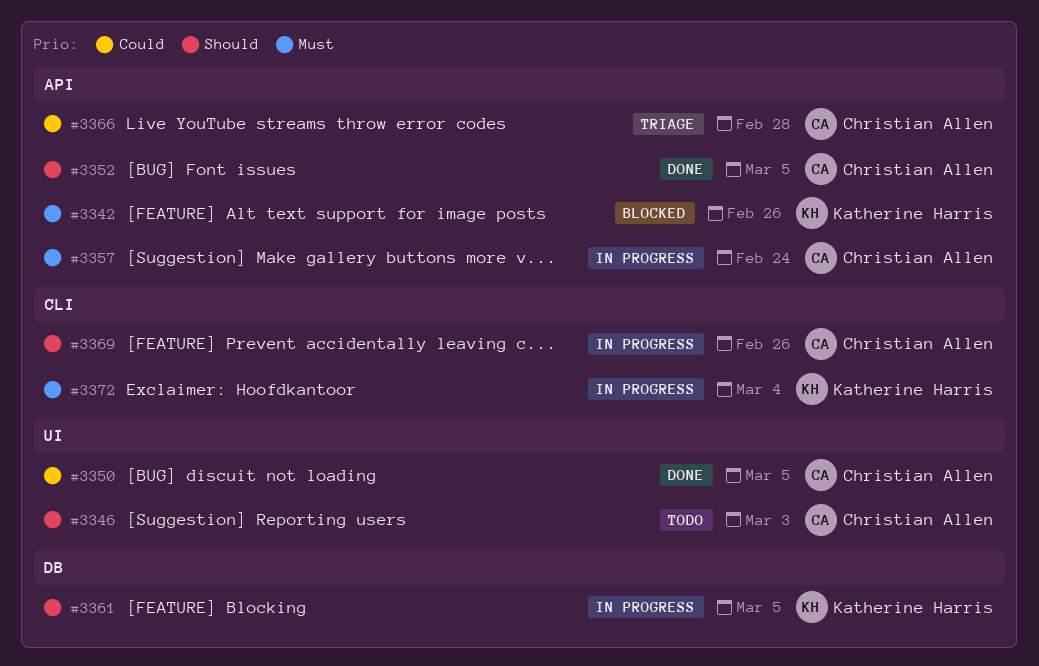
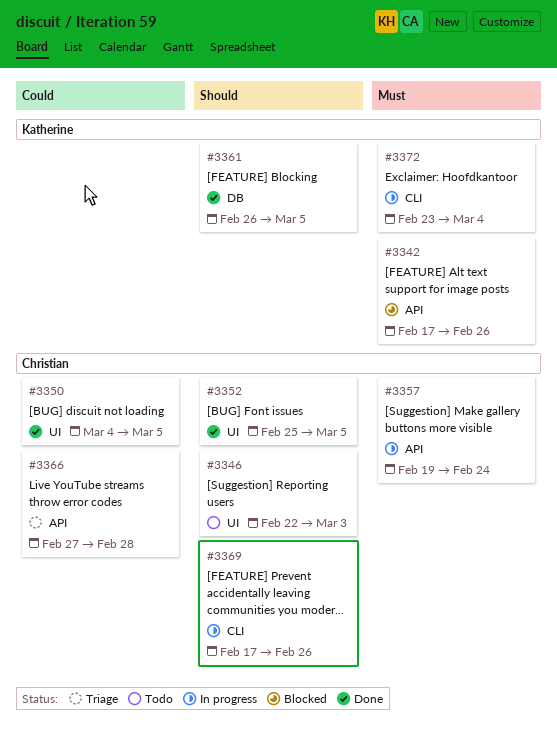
#3352, label: API -> UI
#3361, status: In progress -> Done

